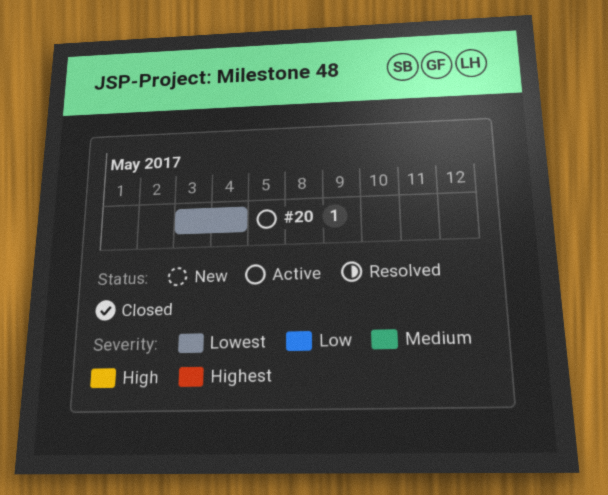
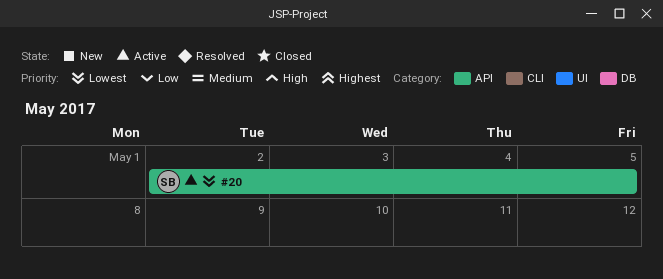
#20, start: May 3 -> May 2
#20, due: May 4 -> May 5

